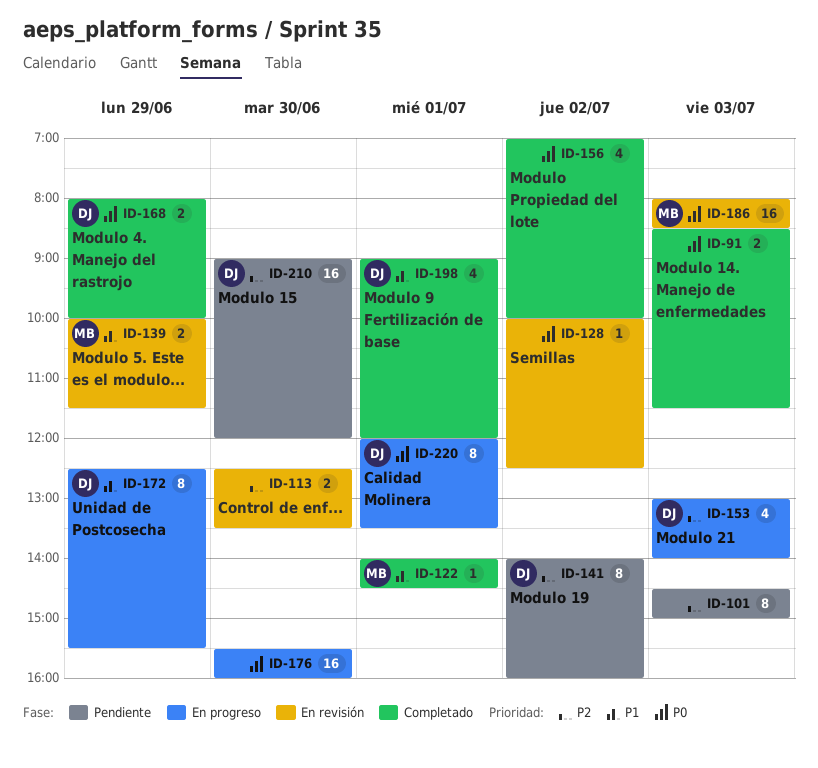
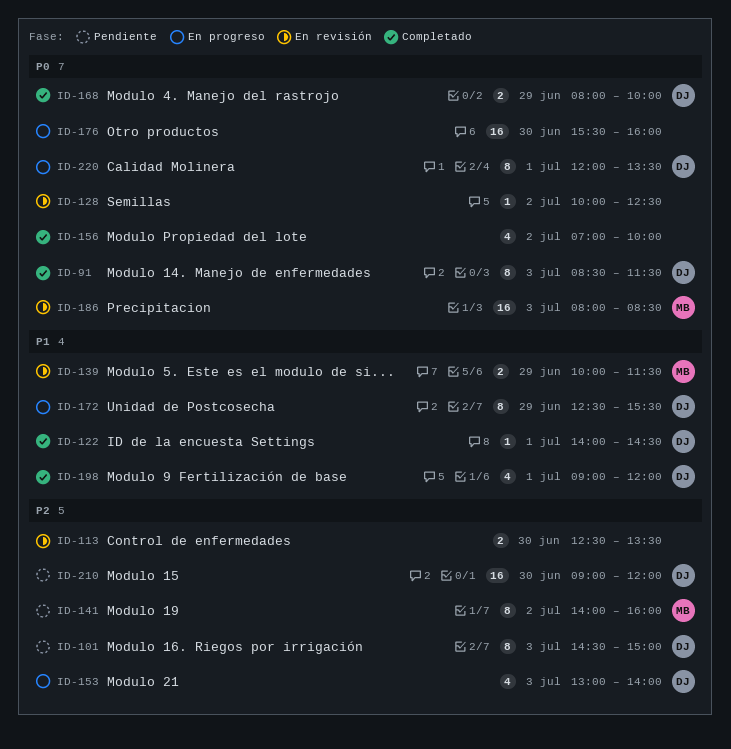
ID-91, owner: none -> DJ
ID-91, estimate: 2 -> 8
ID-101, owner: none -> DJ
ID-122, owner: MB -> DJ
ID-141, owner: DJ -> MB

